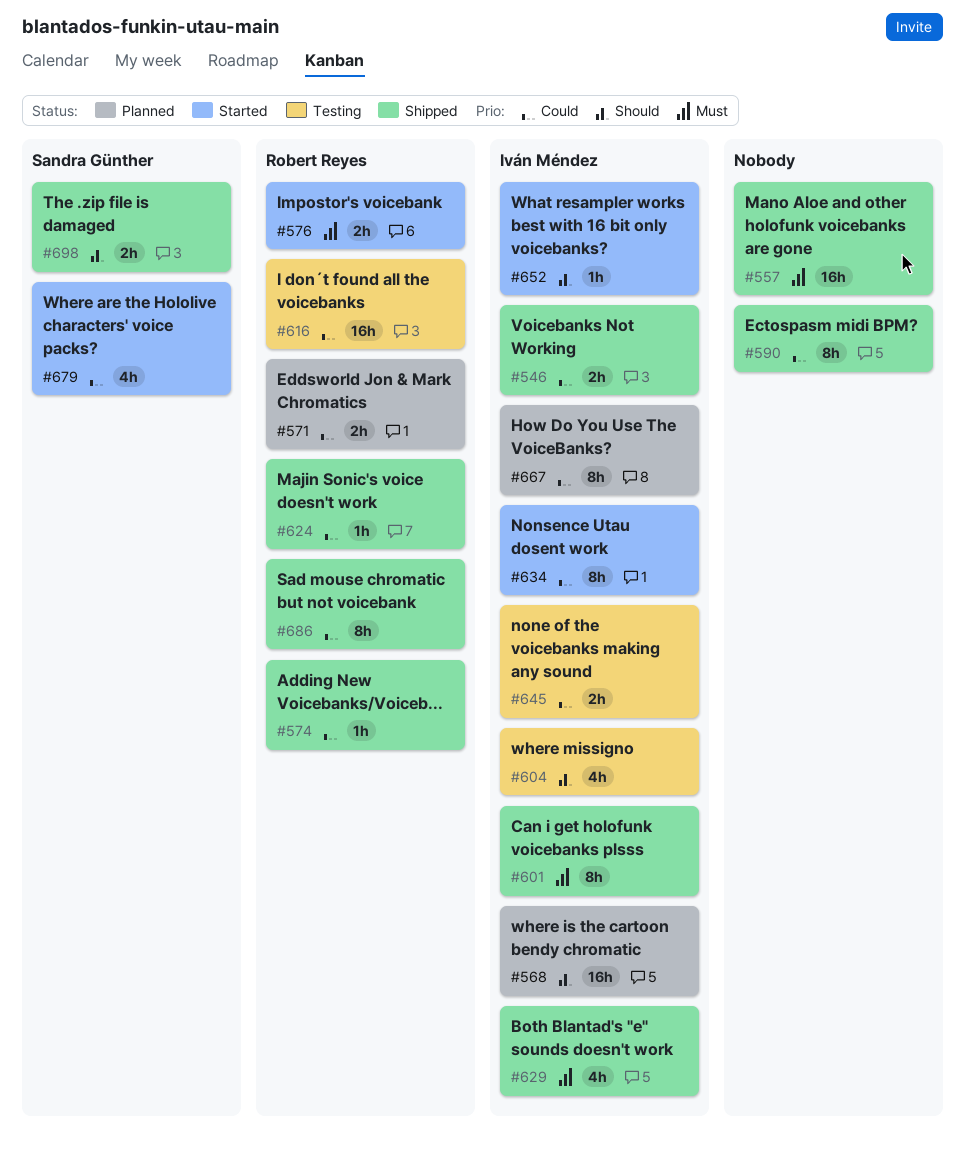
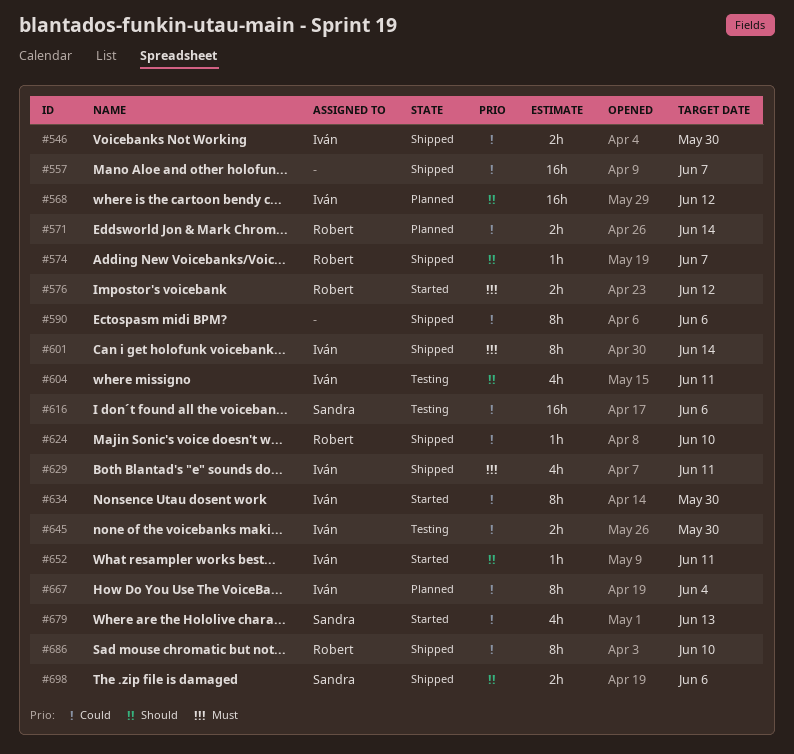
#557, priority: Must -> Could
#574, priority: Could -> Should
#616, owner: Robert Reyes -> Sandra Günther

